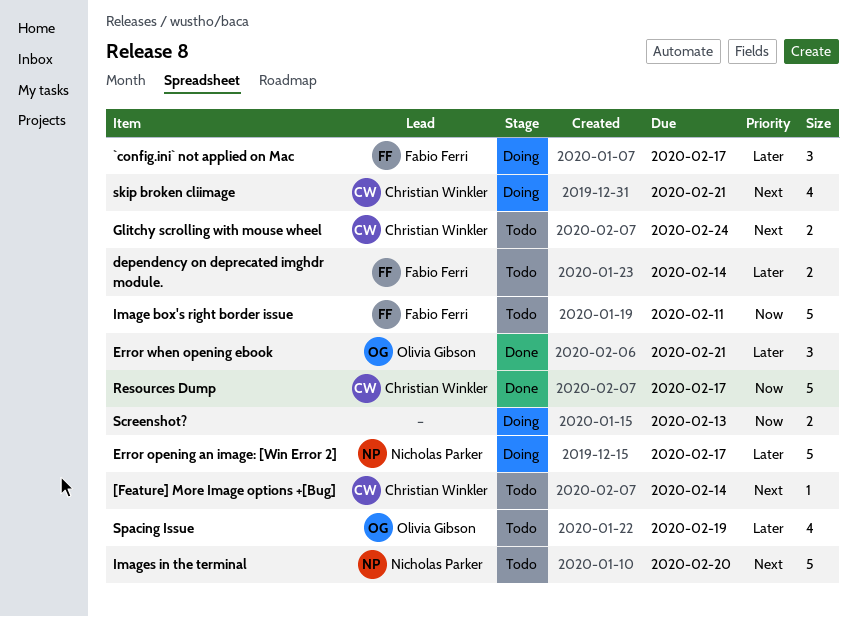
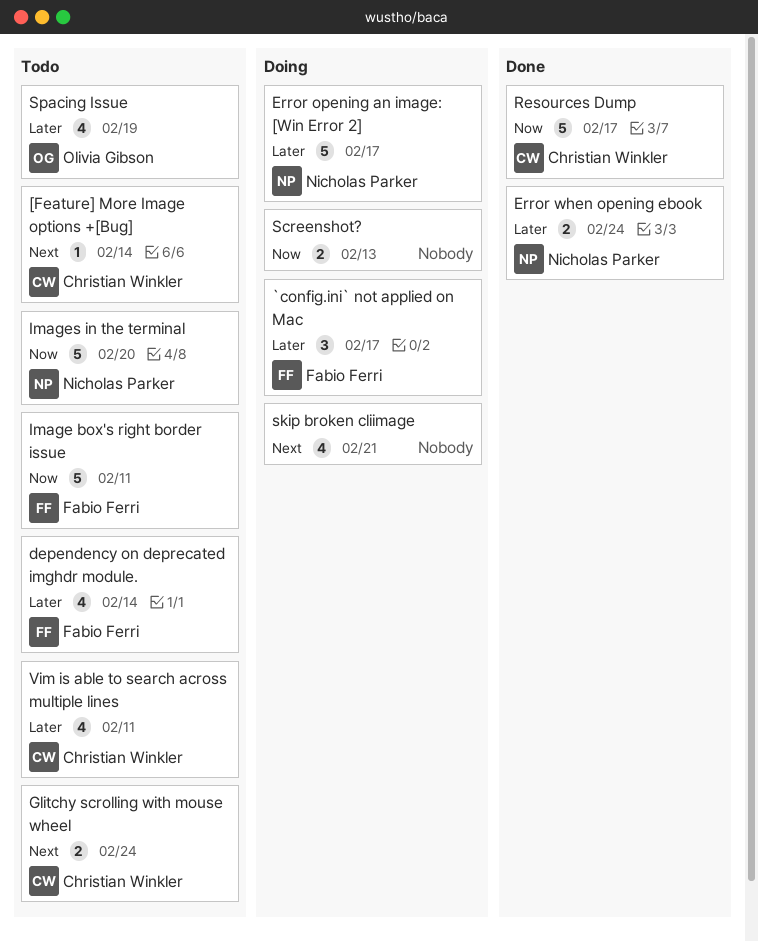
dependency on deprecated imghdr module., estimate: 2 -> 4
Error when opening ebook, owner: Olivia Gibson -> Nicholas Parker
Error when opening ebook, estimate: 3 -> 2
Error when opening ebook, due: Feb 21 -> Feb 24
Images in the terminal, priority: Next -> Now
skip broken cliimage, owner: Christian Winkler -> none
Vim is able to search across multiple lines: none -> present

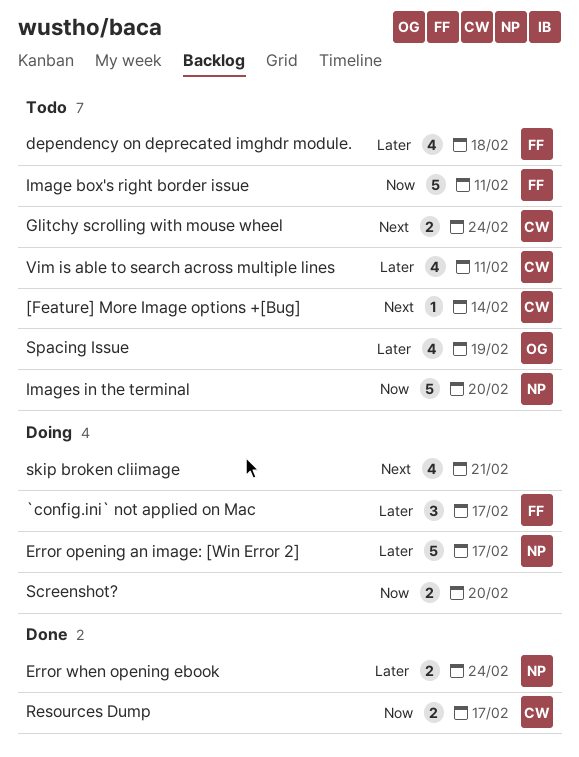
dependency on deprecated imghdr module., due: Feb 14 -> Feb 18
Resources Dump, estimate: 5 -> 2
Screenshot?, due: Feb 13 -> Feb 20

